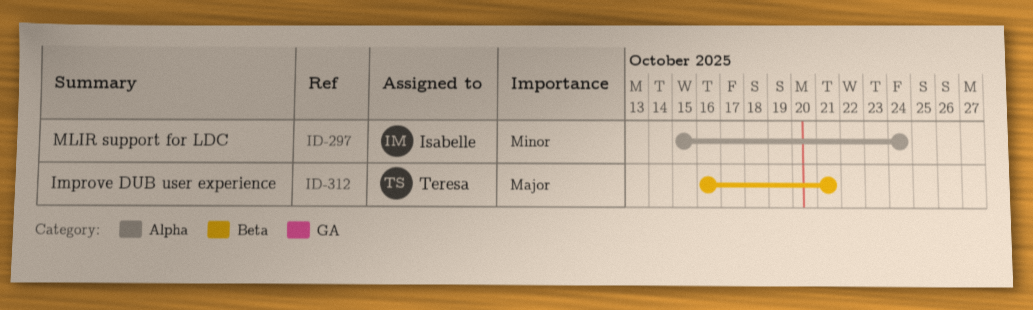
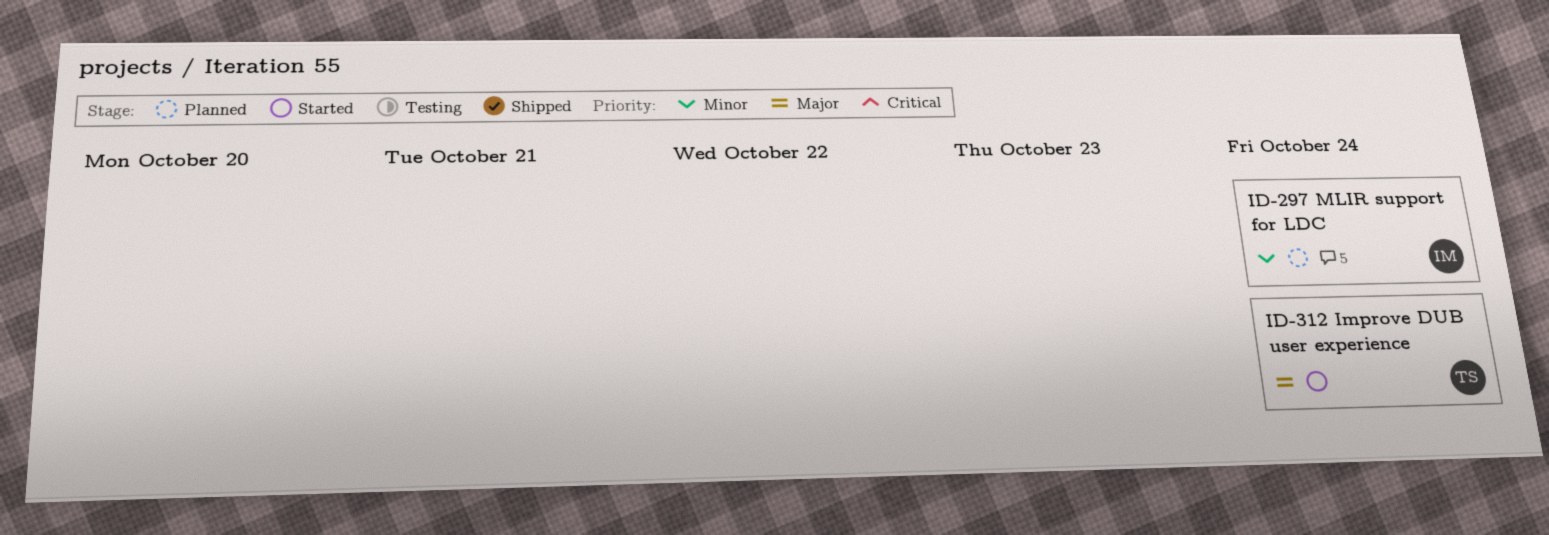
ID-312, due: Oct 21 -> Oct 24

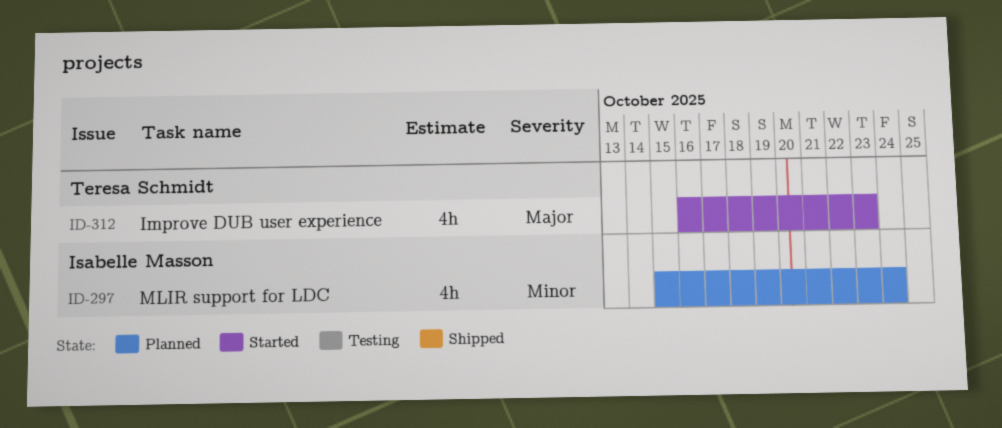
ID-312, due: Oct 24 -> Oct 23

